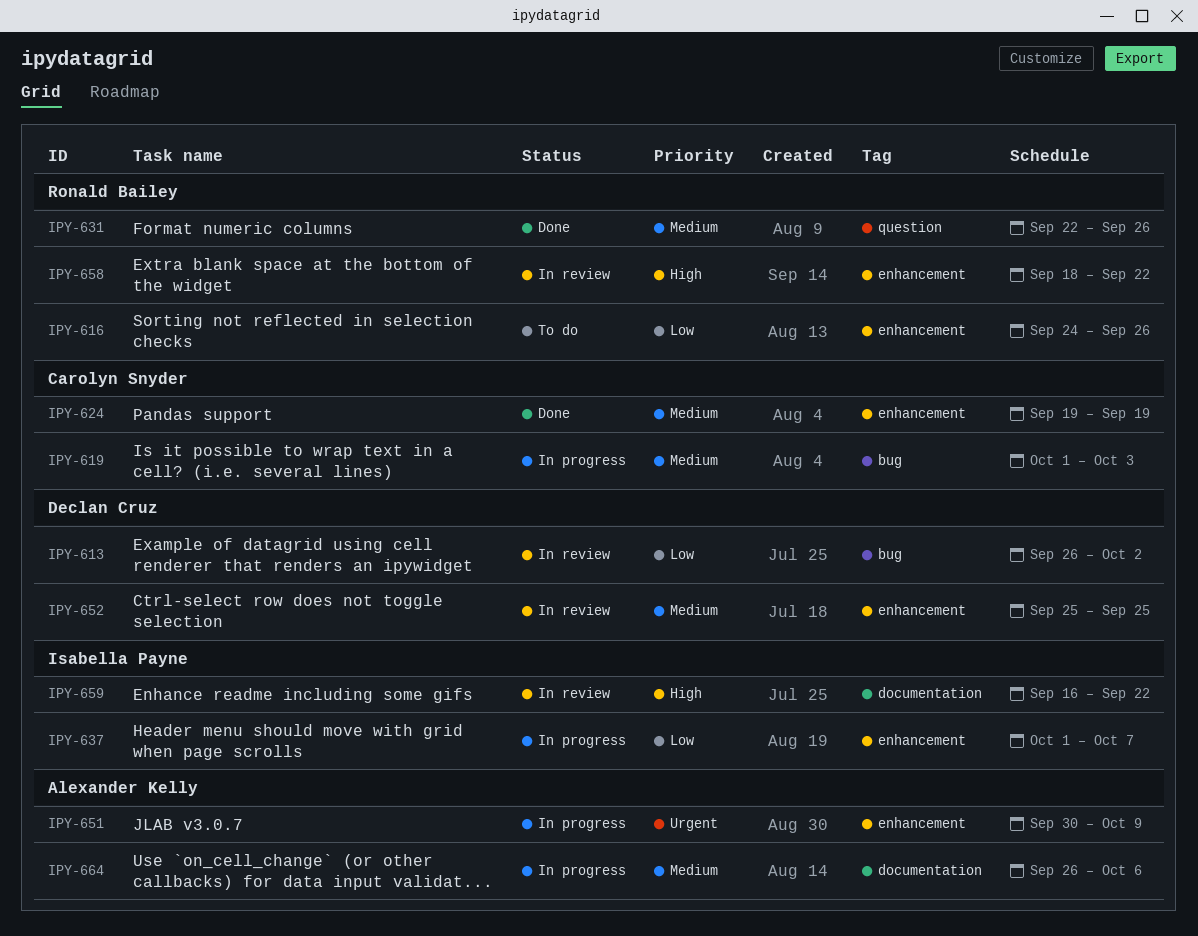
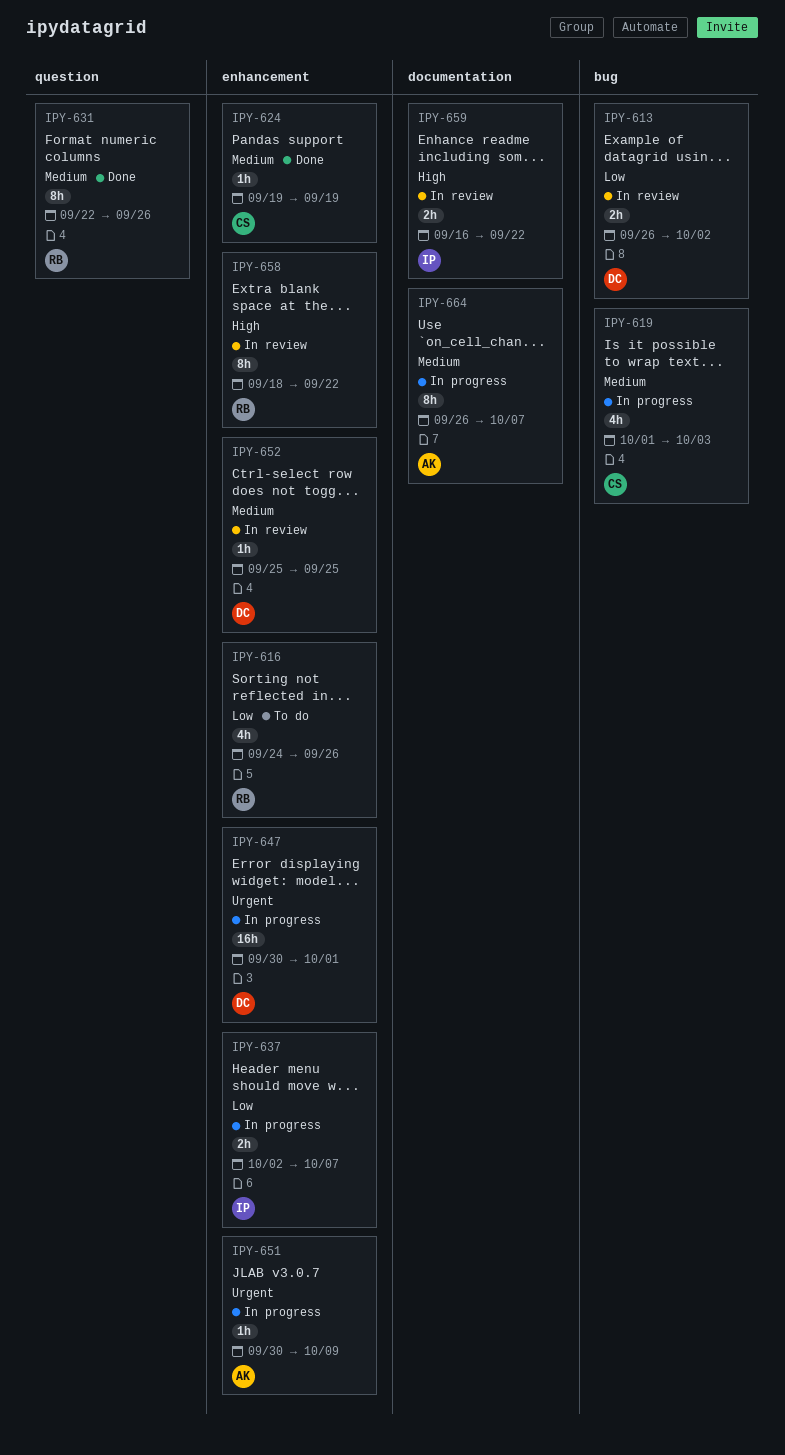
IPY-637, start: Oct 1 -> Oct 2
IPY-647: none -> present
IPY-664, due: Oct 6 -> Oct 7

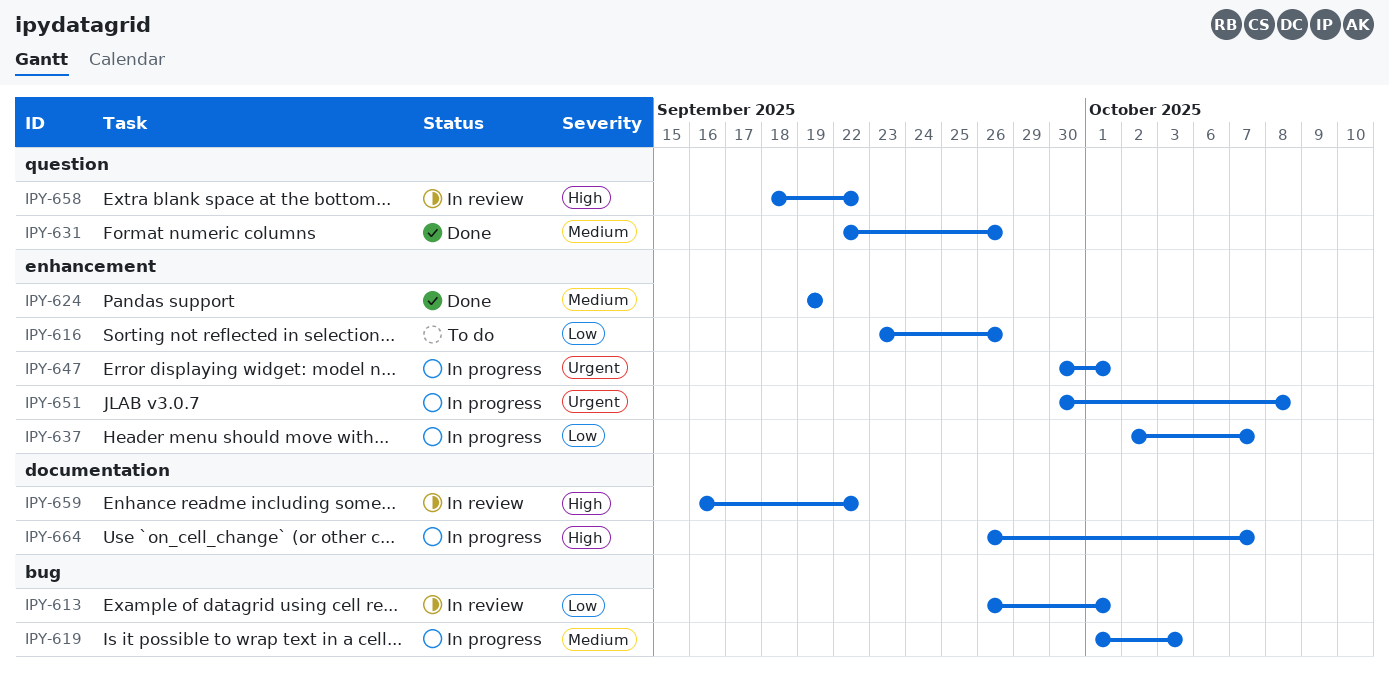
IPY-613, due: Oct 2 -> Oct 1
IPY-616, start: Sep 24 -> Sep 23
IPY-651, due: Oct 9 -> Oct 8
IPY-652: present -> none
IPY-658, label: enhancement -> question
IPY-664, priority: Medium -> High

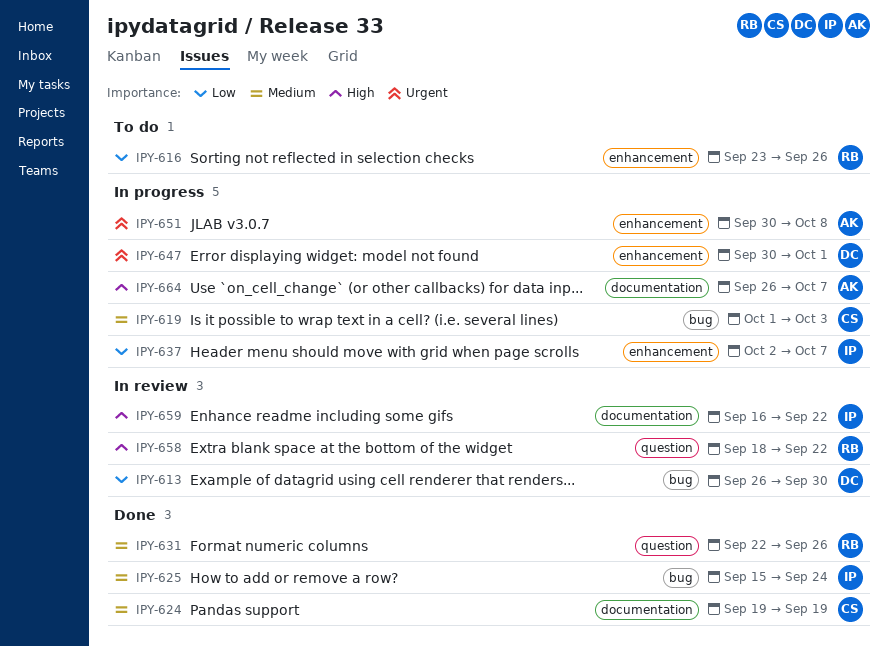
IPY-613, due: Oct 1 -> Sep 30
IPY-624, label: enhancement -> documentation
IPY-625: none -> present

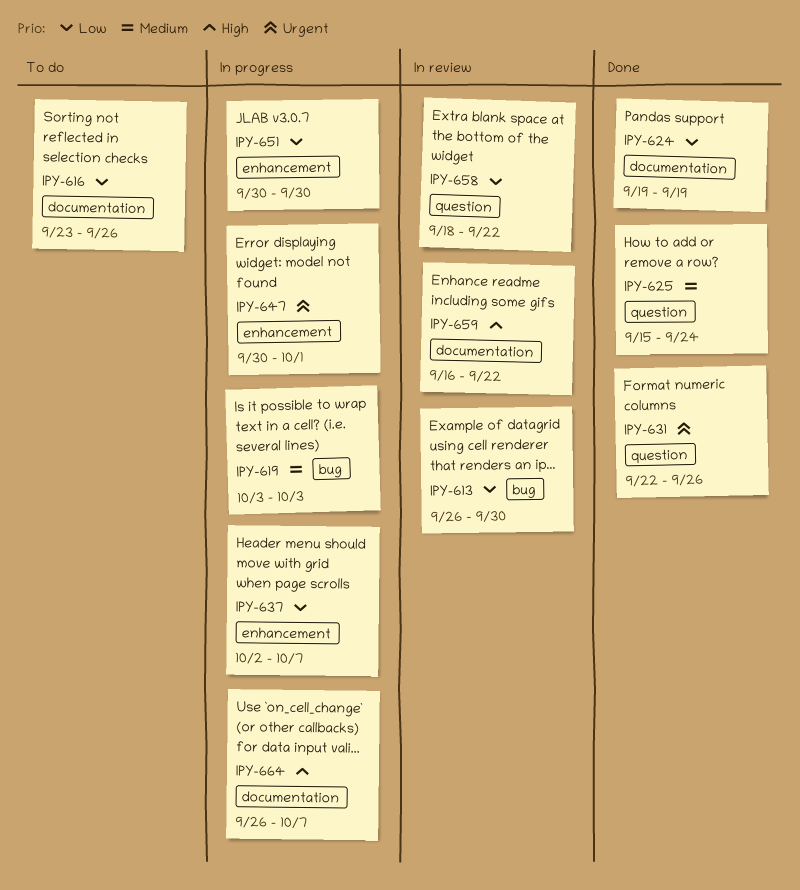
IPY-616, label: enhancement -> documentation
IPY-619, start: Oct 1 -> Oct 3
IPY-624, priority: Medium -> Low
IPY-625, label: bug -> question
IPY-631, priority: Medium -> Urgent
IPY-651, priority: Urgent -> Low
IPY-651, due: Oct 8 -> Sep 30
IPY-658, priority: High -> Low

